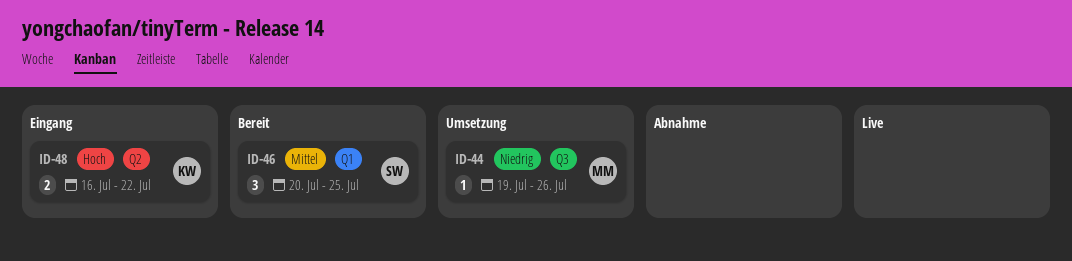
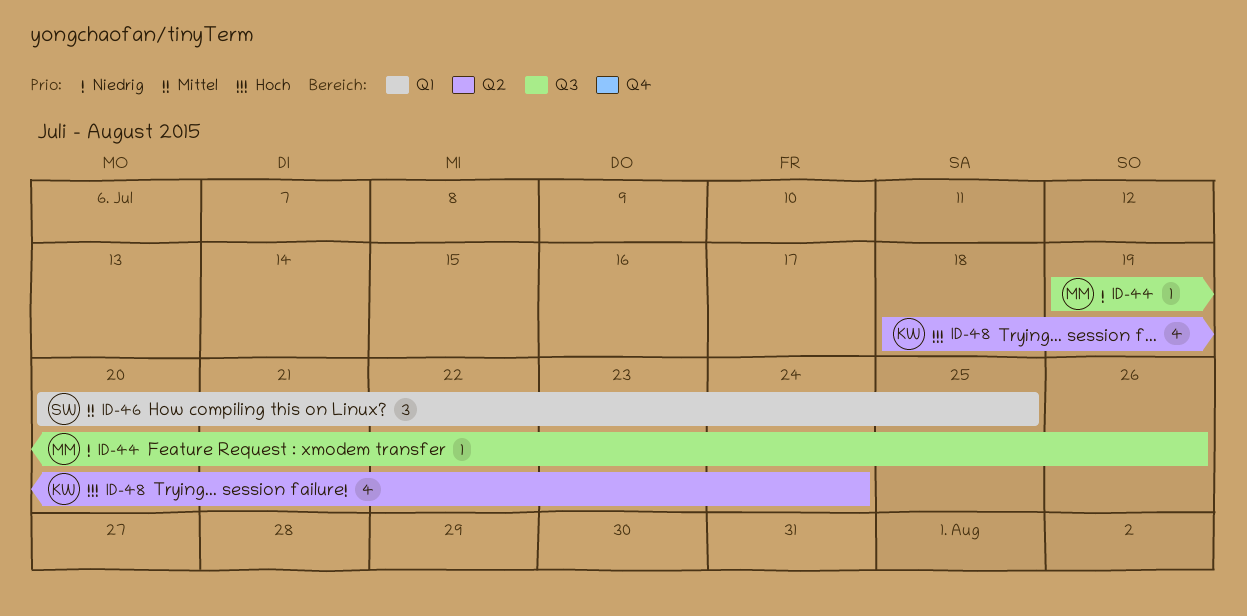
ID-48, estimate: 2 -> 4
ID-48, start: Jul 16 -> Jul 18
ID-48, due: Jul 22 -> Jul 24

